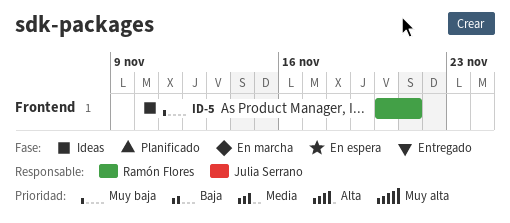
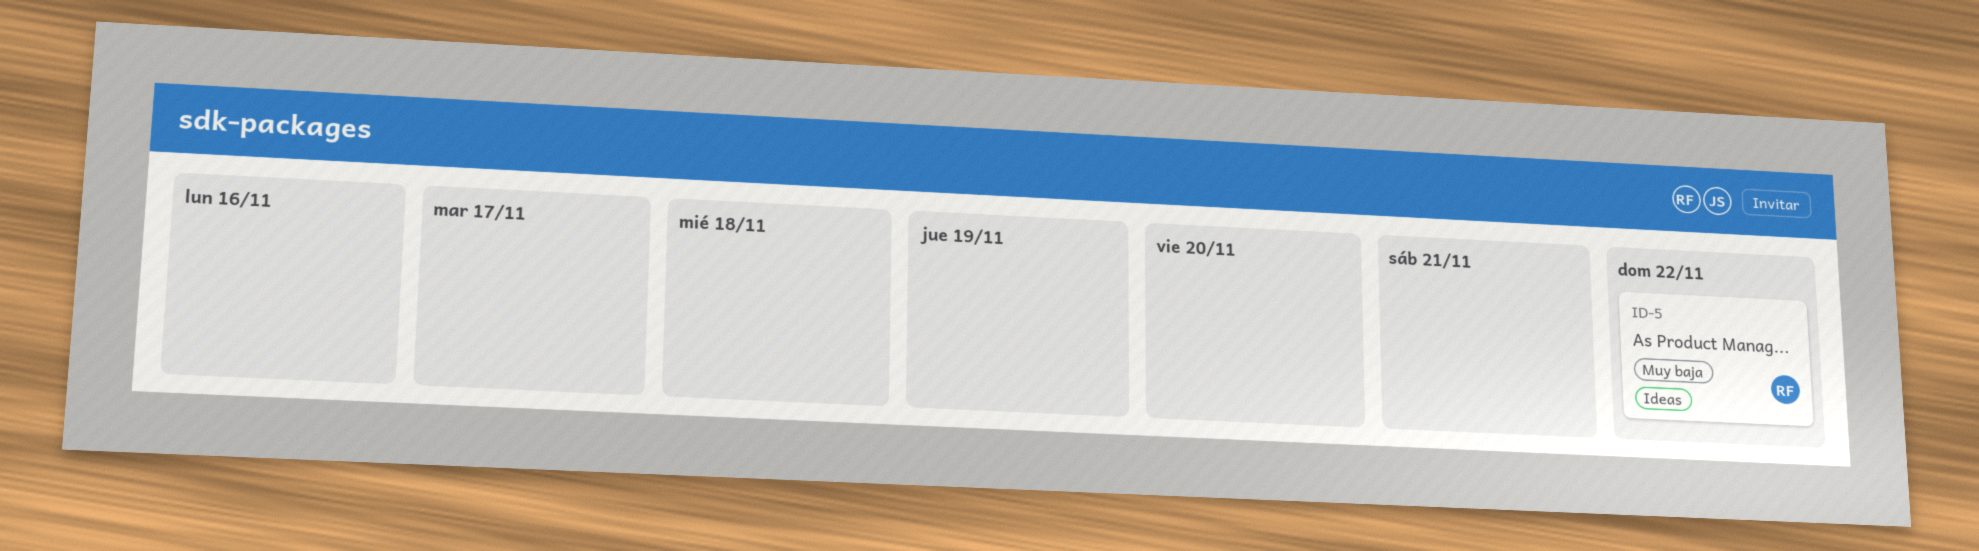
ID-5, due: Nov 21 -> Nov 22

